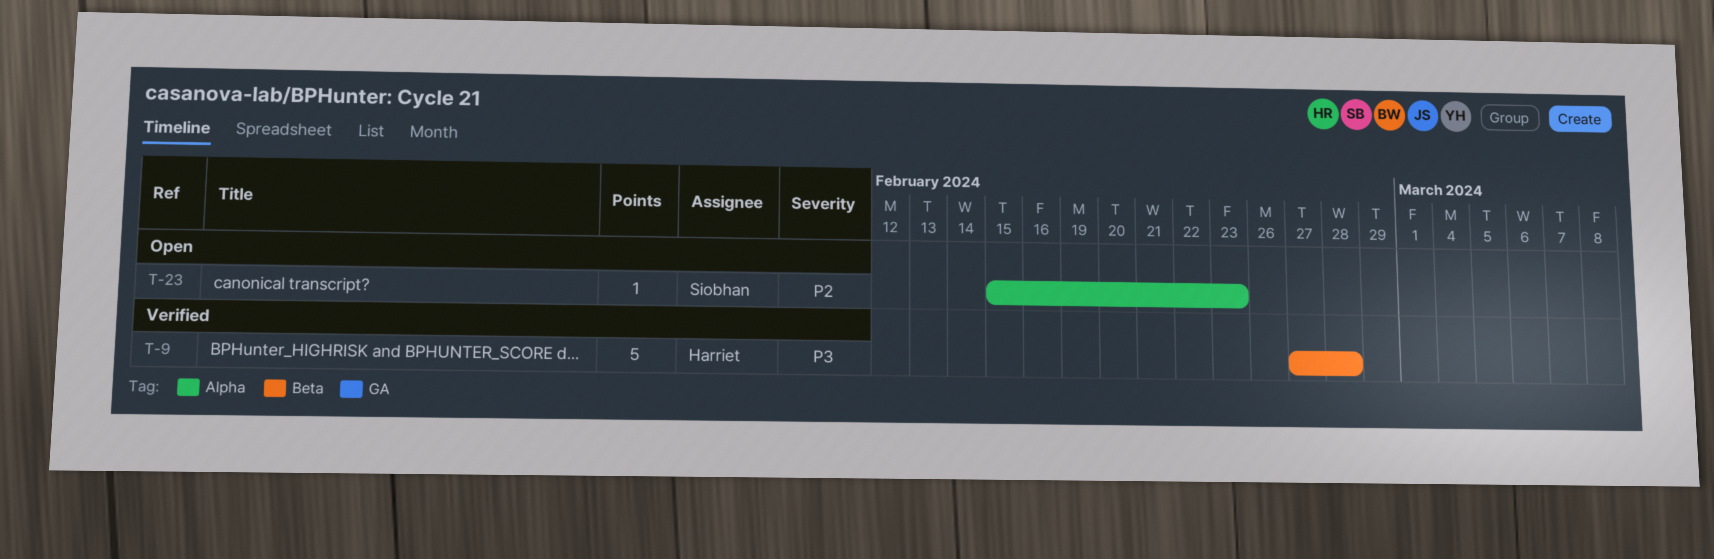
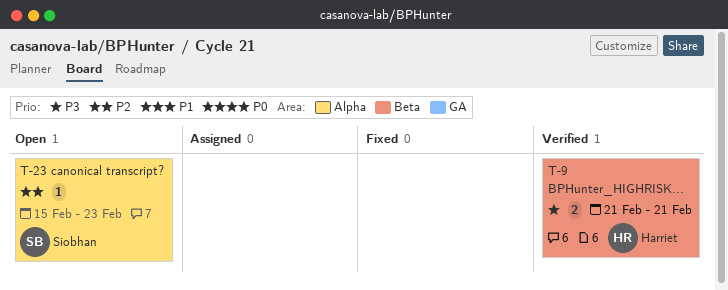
T-9, estimate: 5 -> 2
T-9, start: Feb 27 -> Feb 21
T-9, due: Feb 28 -> Feb 21

